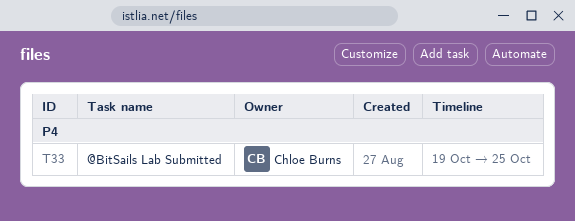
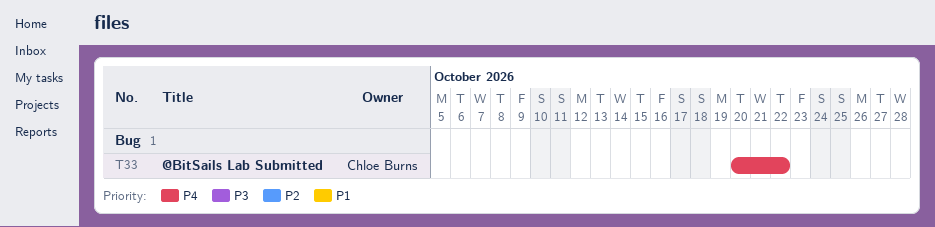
T33, start: Oct 19 -> Oct 20
T33, due: Oct 25 -> Oct 22

